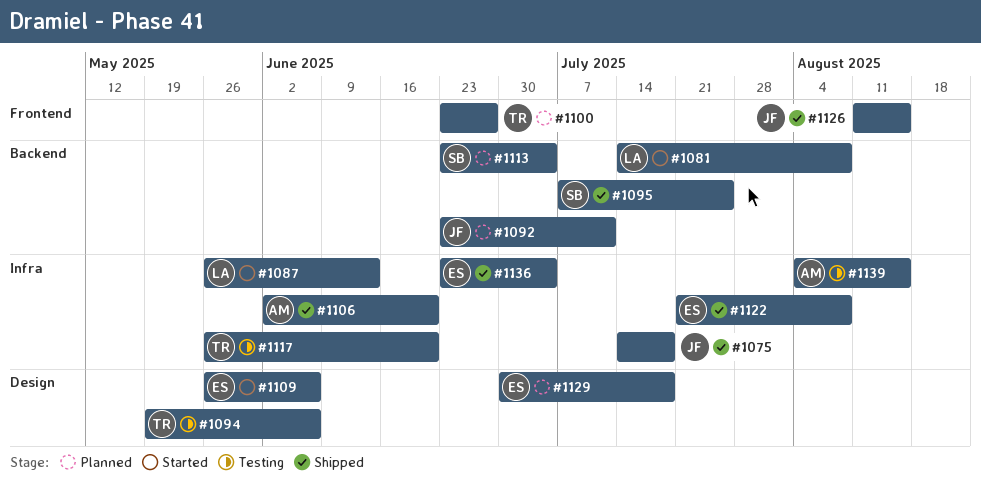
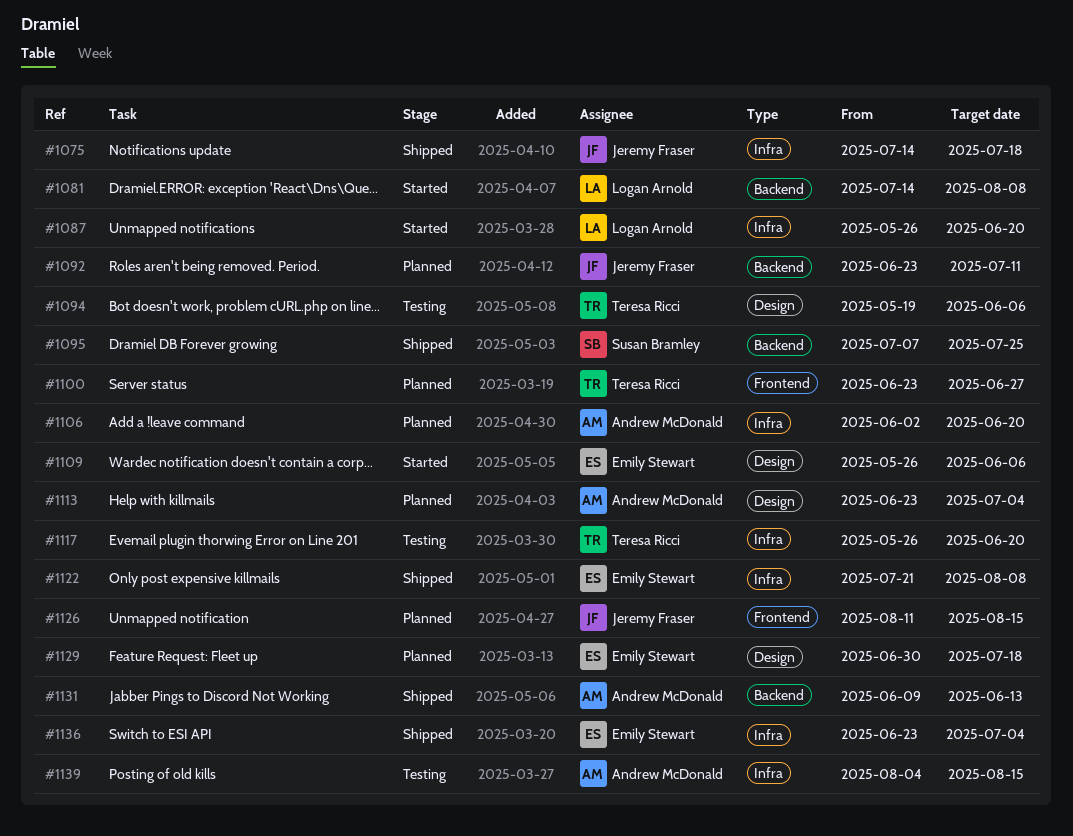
#1087, due: Jun 13 -> Jun 20
#1106, status: Shipped -> Planned
#1113, owner: Susan Bramley -> Andrew McDonald
#1113, label: Backend -> Design
#1126, status: Shipped -> Planned
#1131: none -> present

